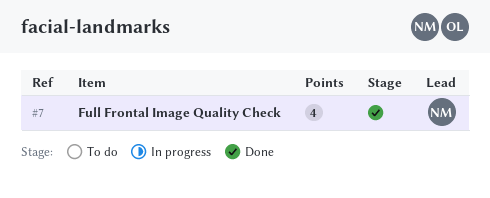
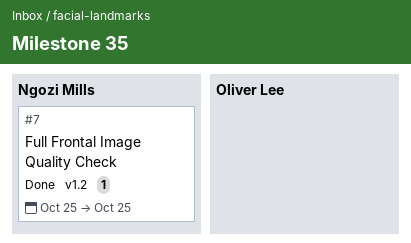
#7, estimate: 4 -> 1

